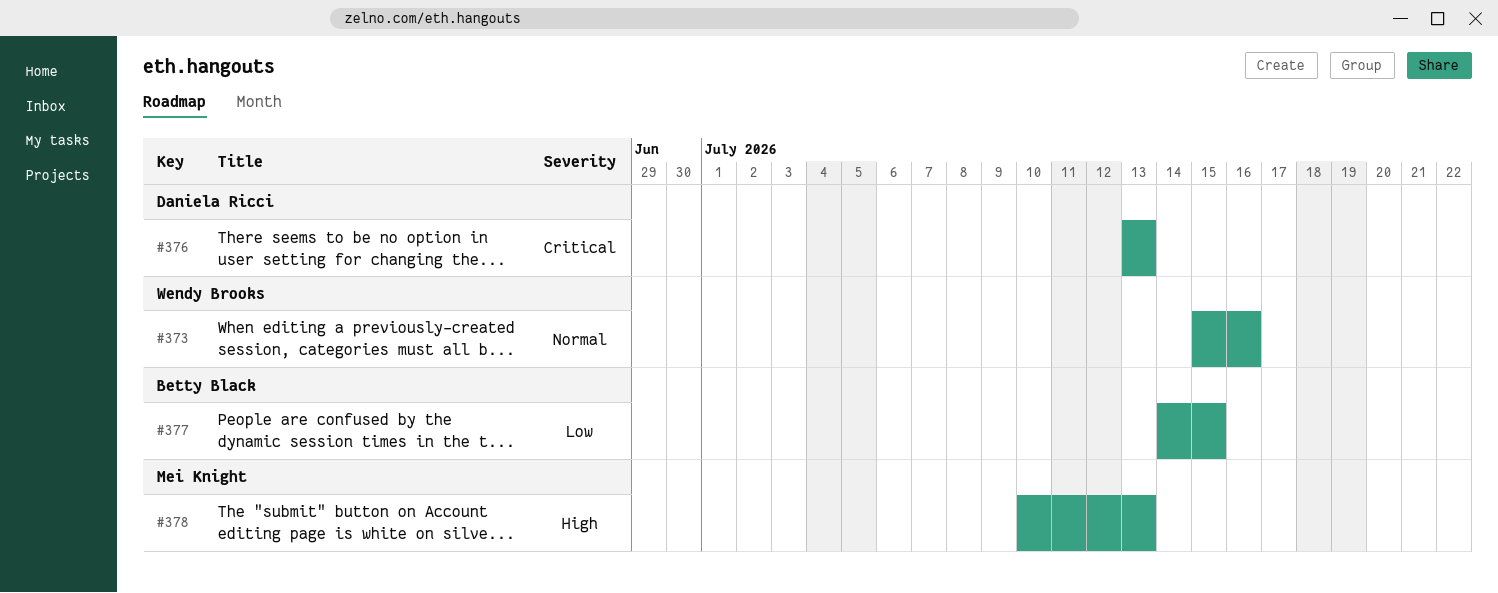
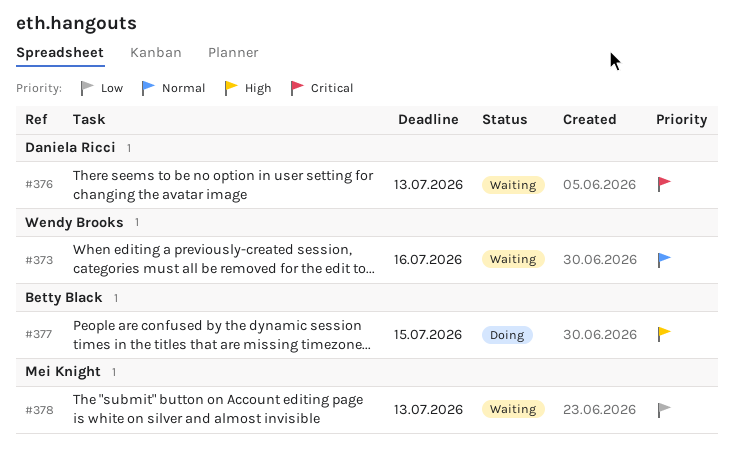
#377, priority: Low -> High
#378, priority: High -> Low

